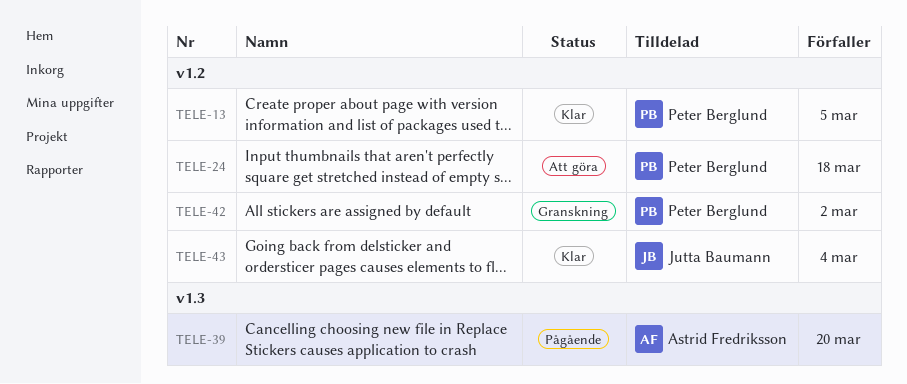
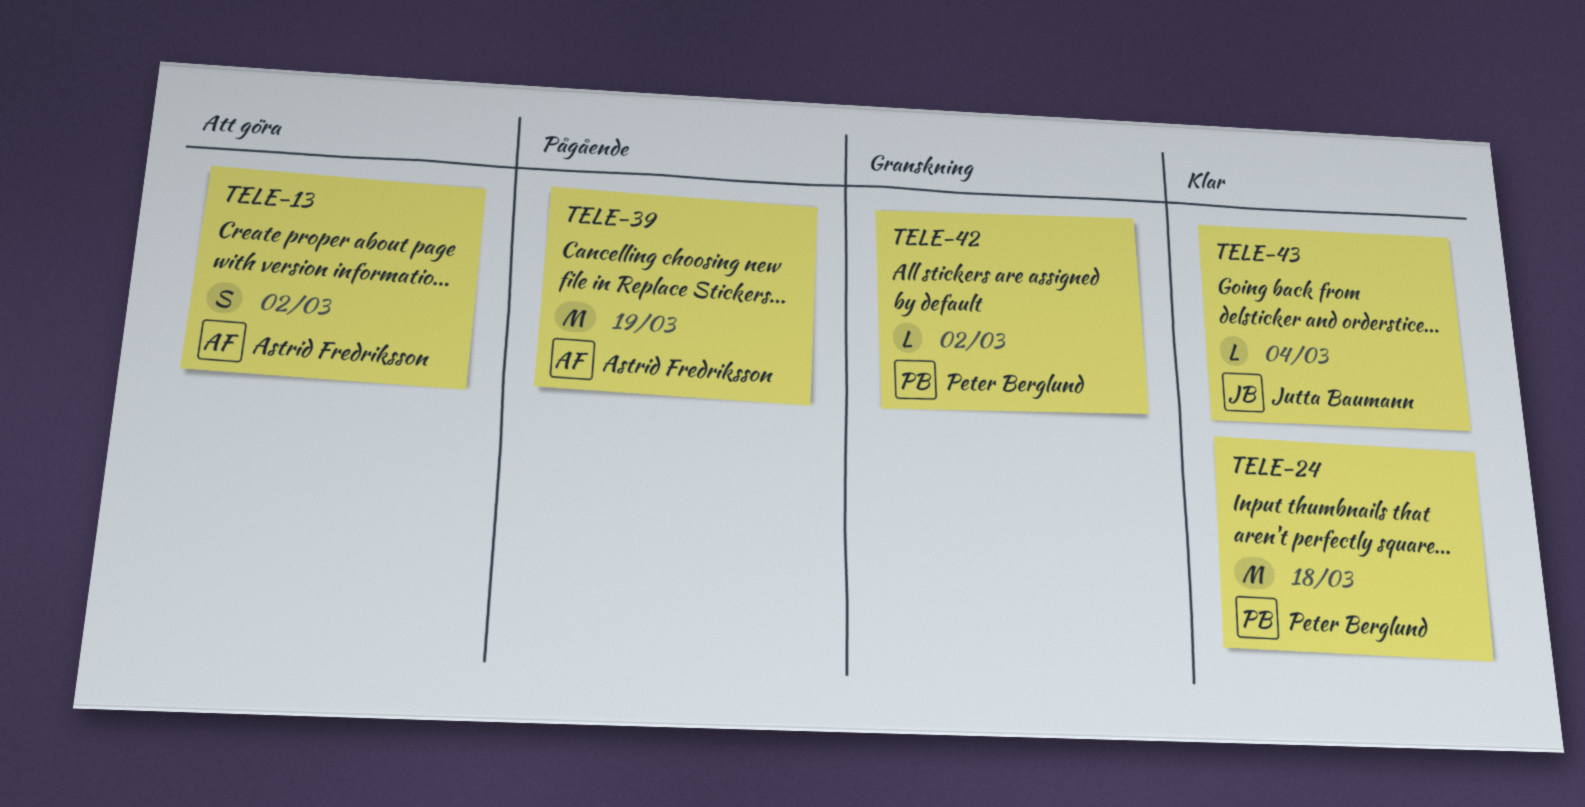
TELE-13, status: Klar -> Att göra
TELE-13, owner: Peter Berglund -> Astrid Fredriksson
TELE-13, due: Mar 5 -> Mar 2
TELE-24, status: Att göra -> Klar
TELE-39, due: Mar 20 -> Mar 19

